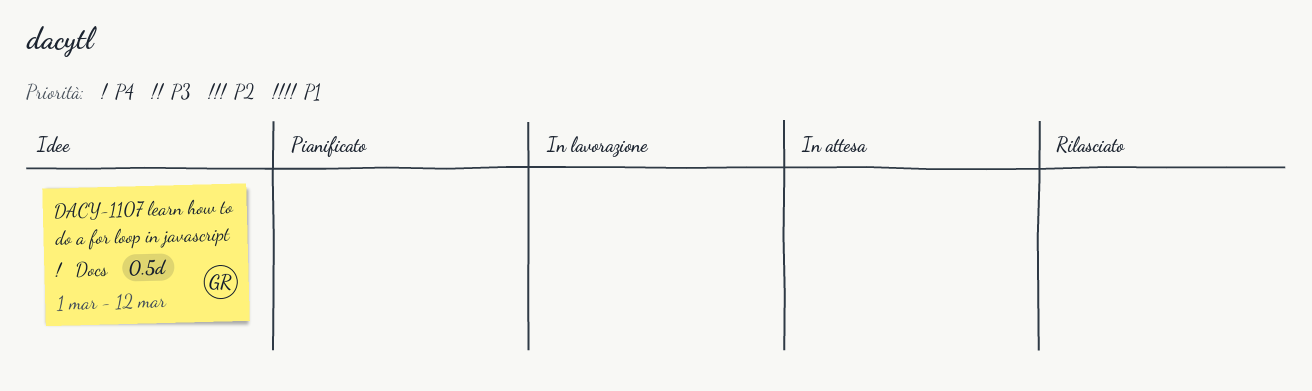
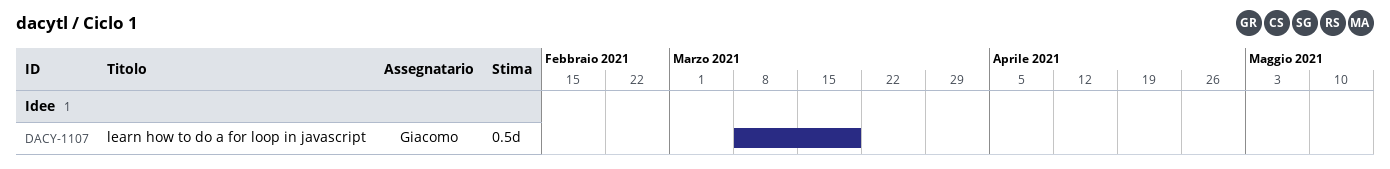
DACY-1107, start: Mar 1 -> Mar 8
DACY-1107, due: Mar 12 -> Mar 19

